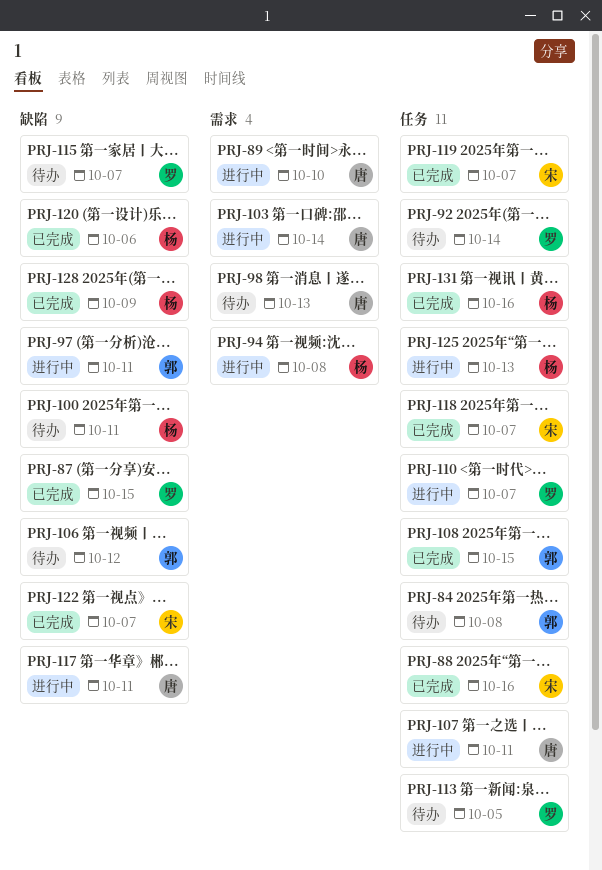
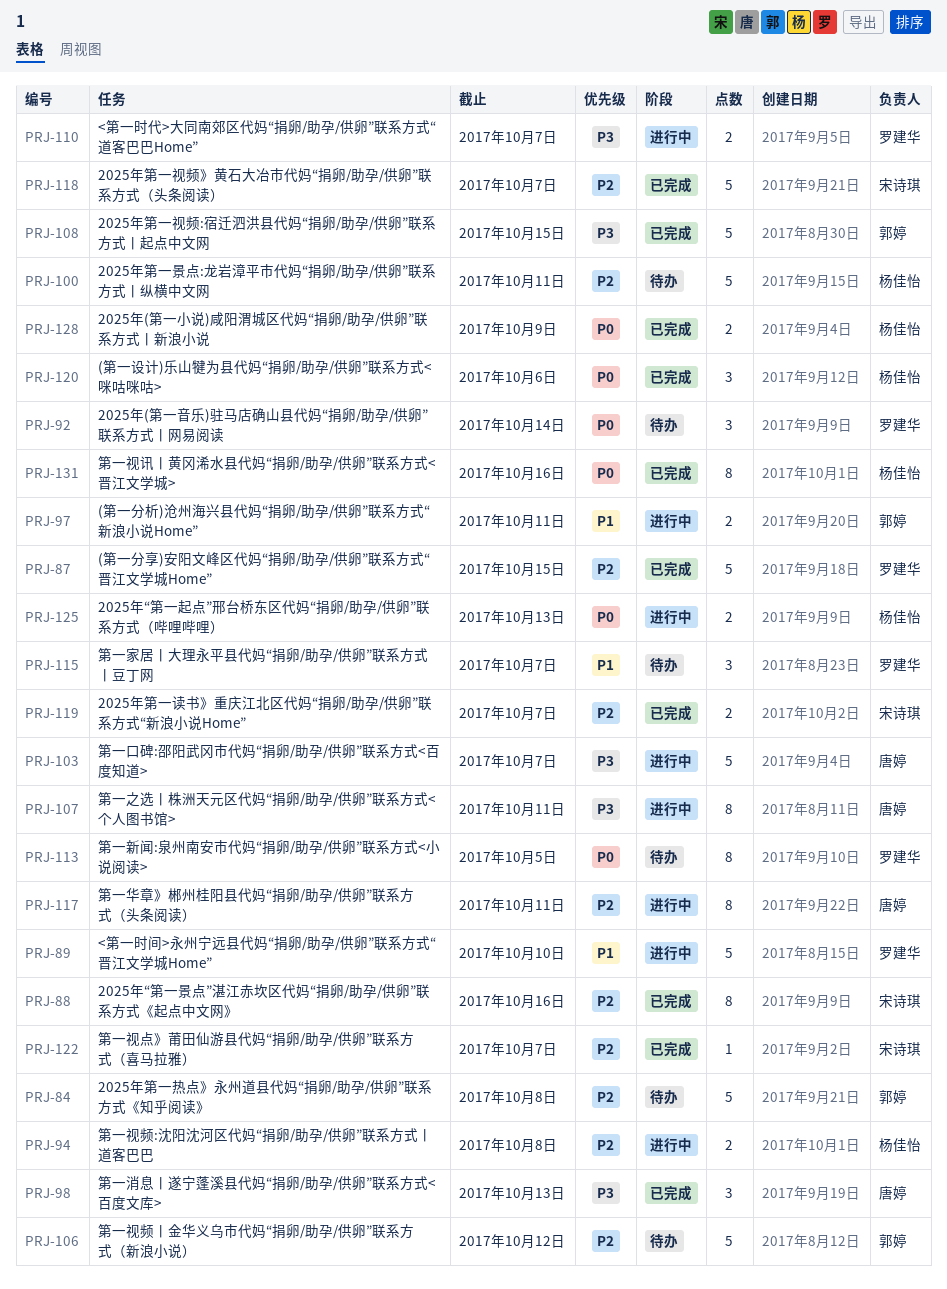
PRJ-89, owner: 唐婷 -> 罗建华
PRJ-98, status: 待办 -> 已完成
PRJ-103, due: Oct 14 -> Oct 7

